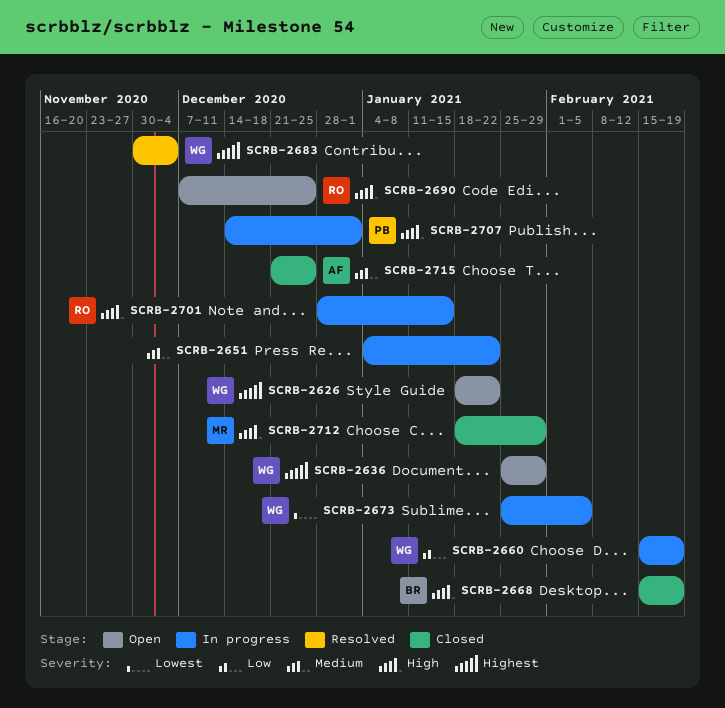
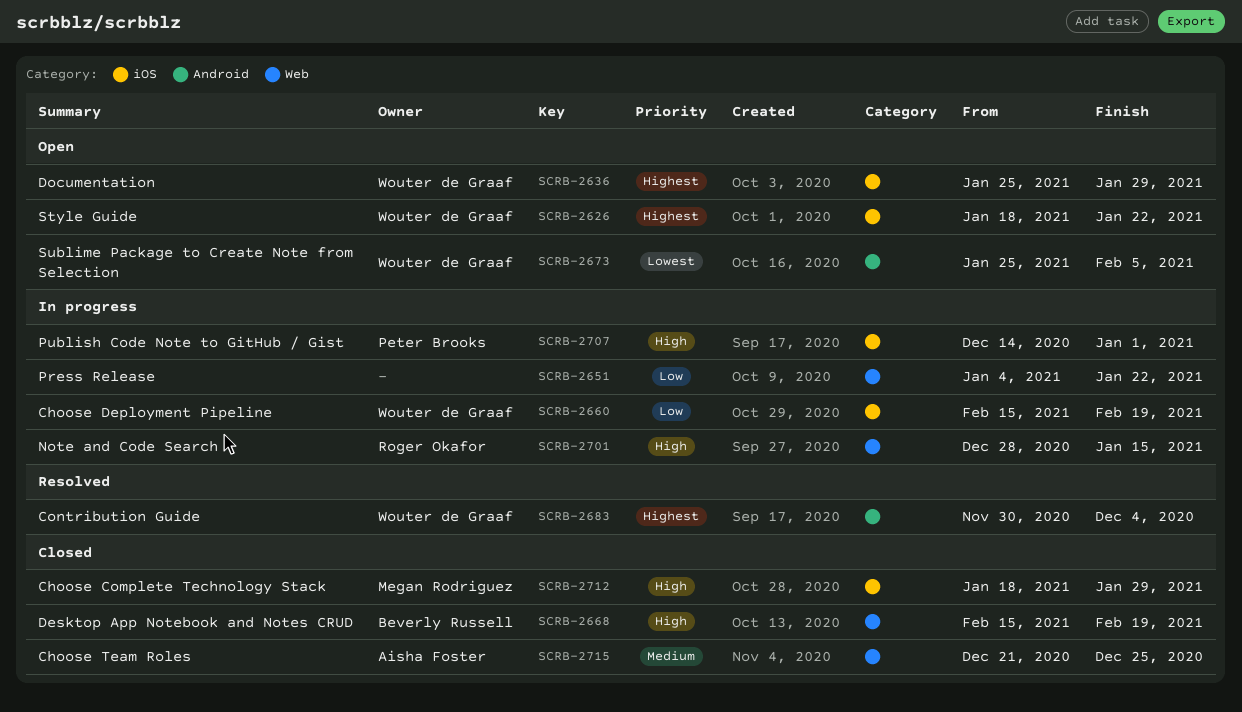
SCRB-2651, priority: Medium -> Low
SCRB-2673, status: In progress -> Open
SCRB-2690: present -> none

